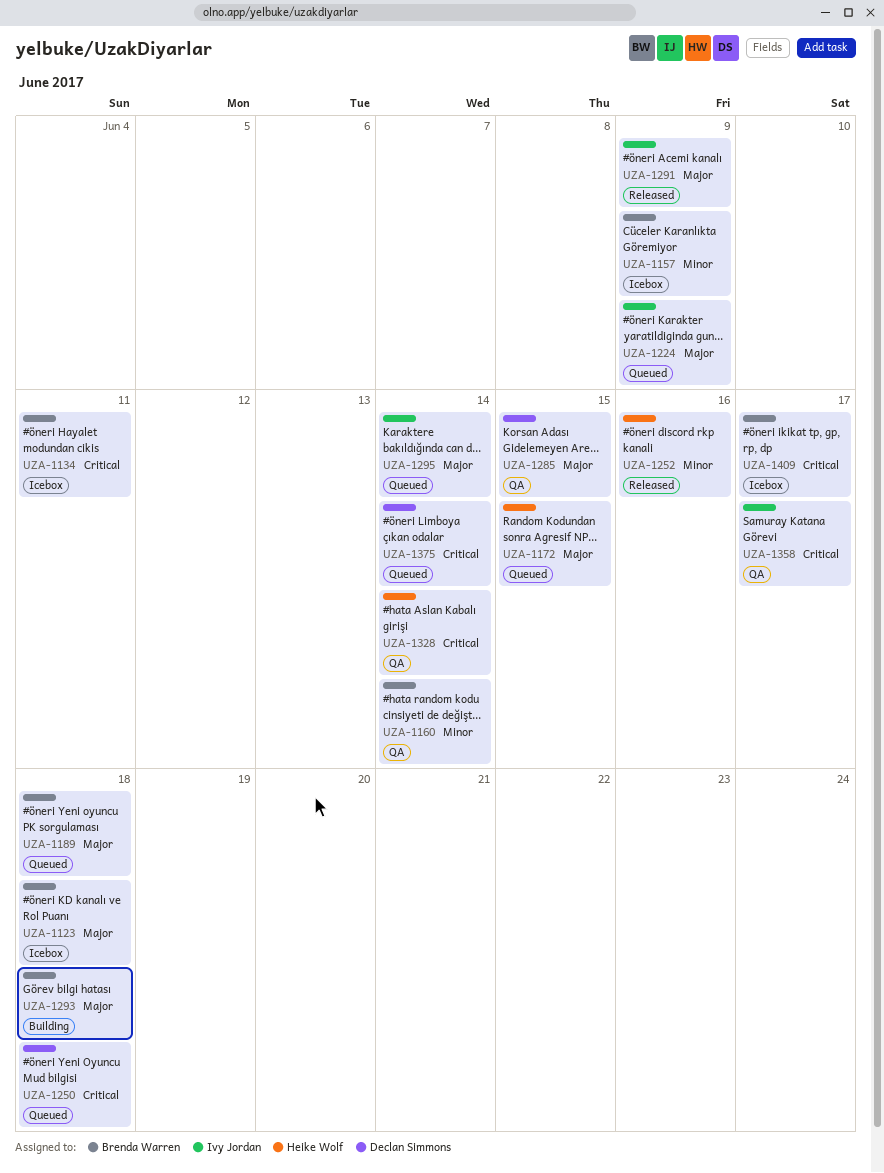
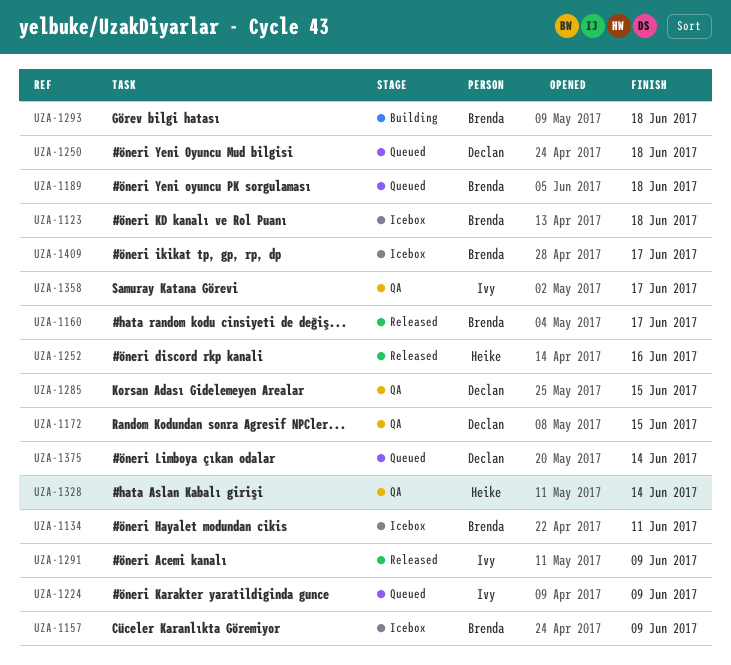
UZA-1160, status: QA -> Released
UZA-1160, due: Jun 14 -> Jun 17
UZA-1172, status: Queued -> QA
UZA-1172, owner: Heike Wolf -> Declan Simmons
UZA-1295: present -> none

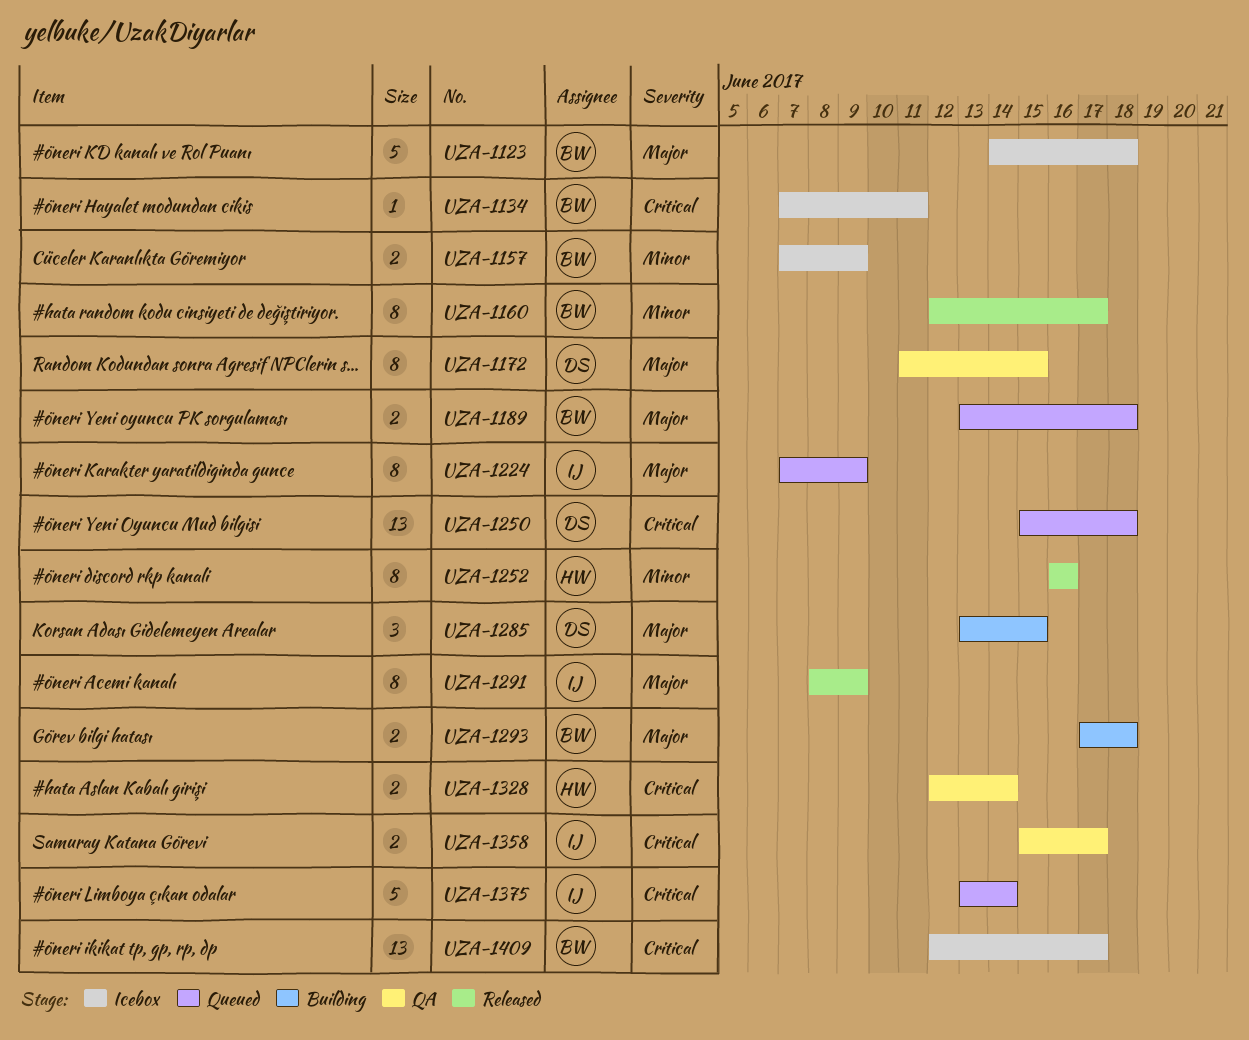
UZA-1285, status: QA -> Building
UZA-1375, owner: Declan -> Ivy

